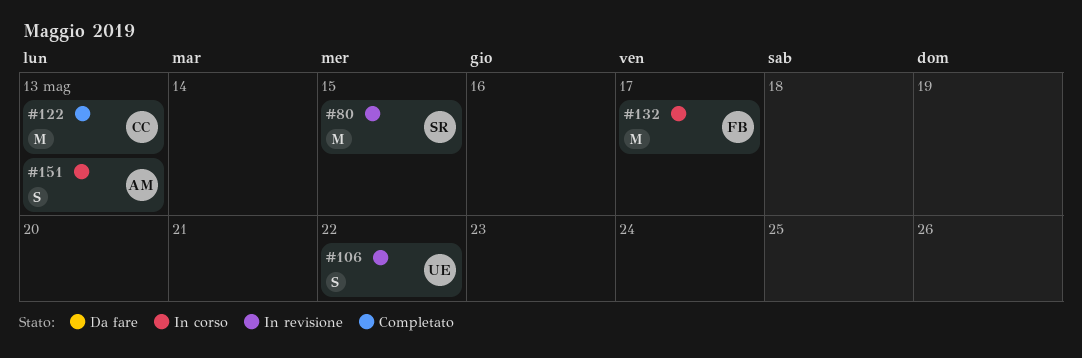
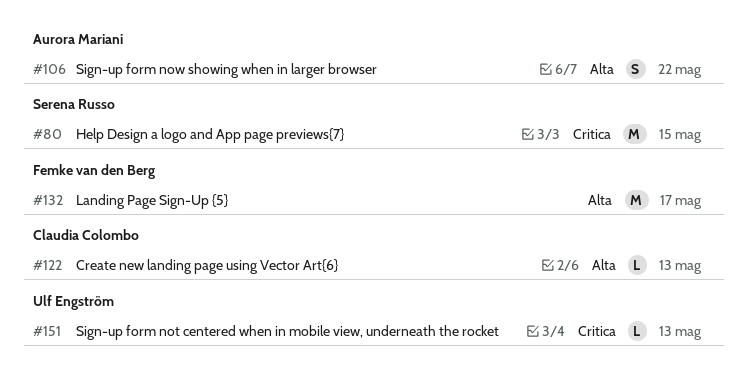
#106, owner: Ulf Engström -> Aurora Mariani
#122, estimate: M -> L
#151, owner: Aurora Mariani -> Ulf Engström
#151, estimate: S -> L

